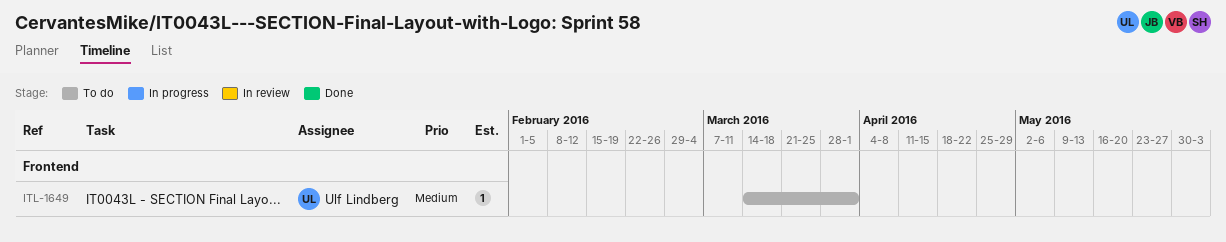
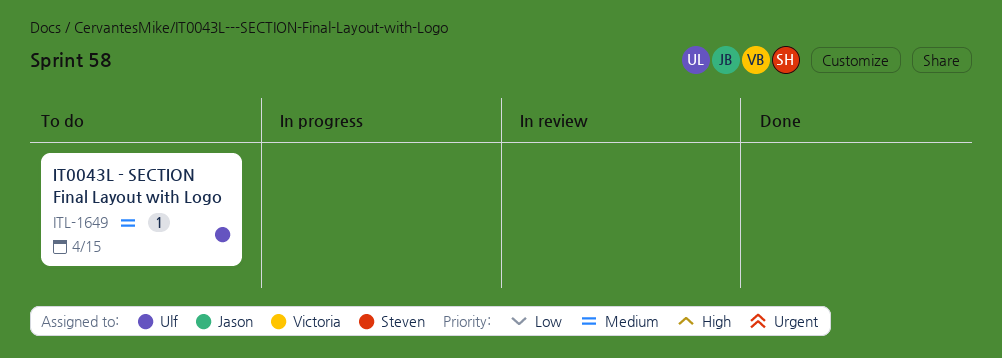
ITL-1649, due: Apr 1 -> Apr 15

